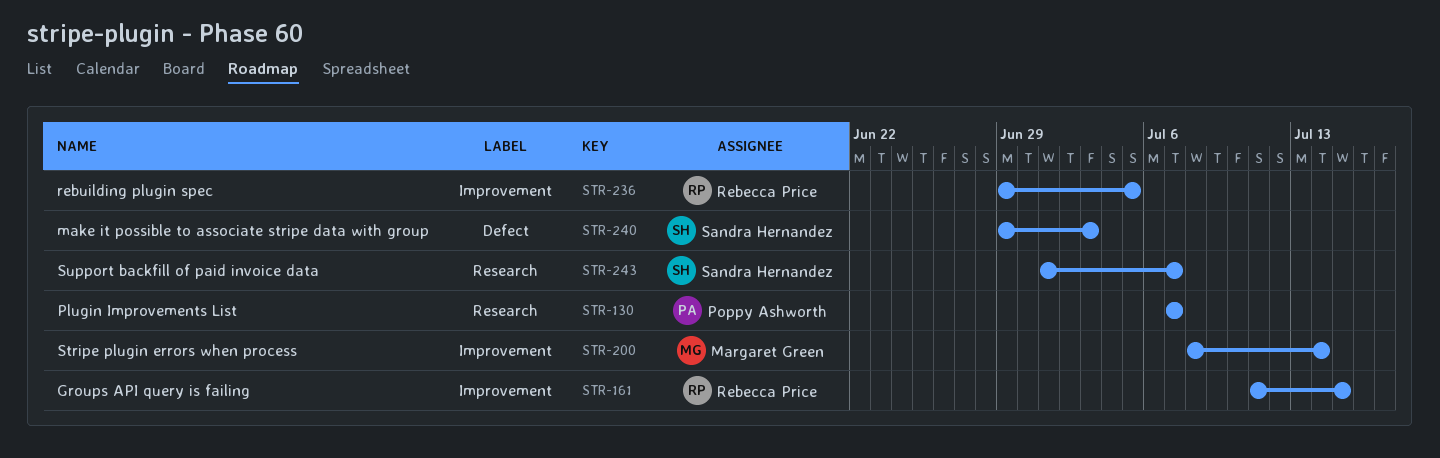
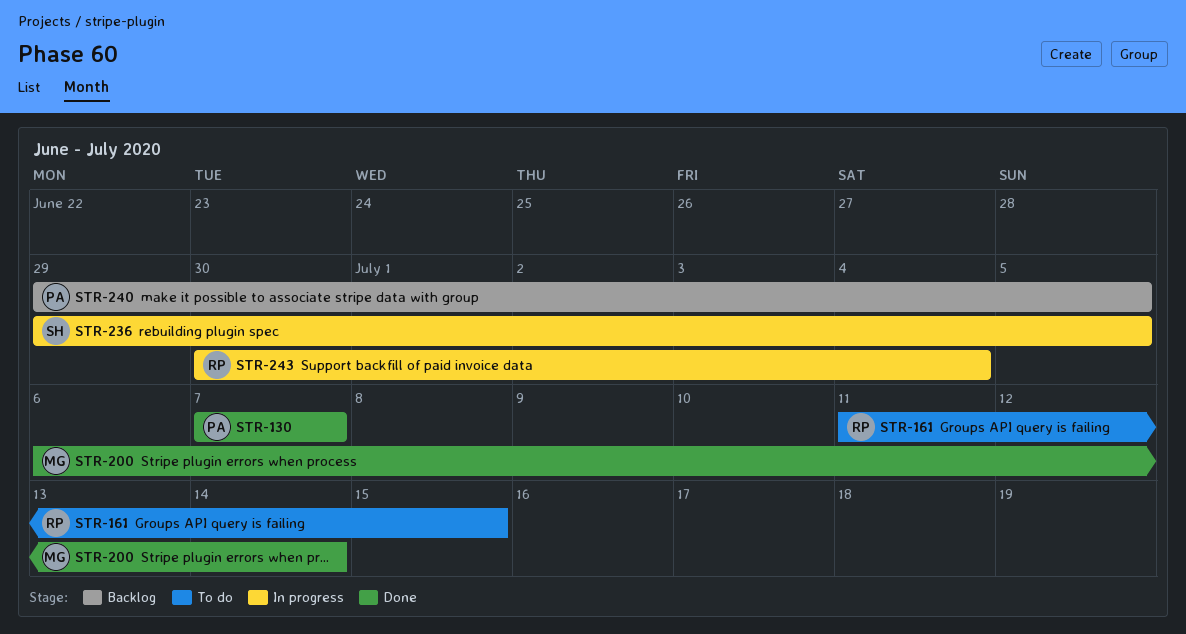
STR-200, start: Jul 8 -> Jul 6
STR-236, owner: Rebecca Price -> Sandra Hernandez
STR-240, owner: Sandra Hernandez -> Poppy Ashworth
STR-240, due: Jul 3 -> Jul 5
STR-243, owner: Sandra Hernandez -> Rebecca Price
STR-243, start: Jul 1 -> Jun 30
STR-243, due: Jul 7 -> Jul 4

